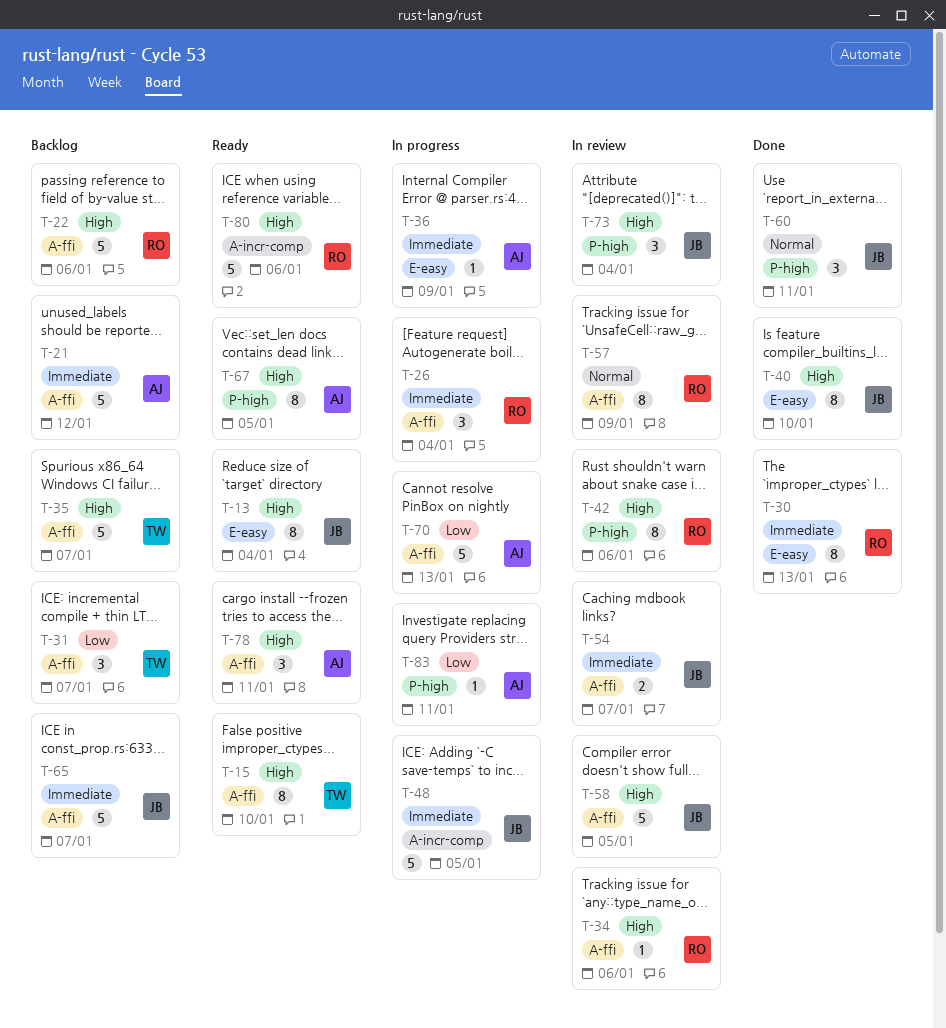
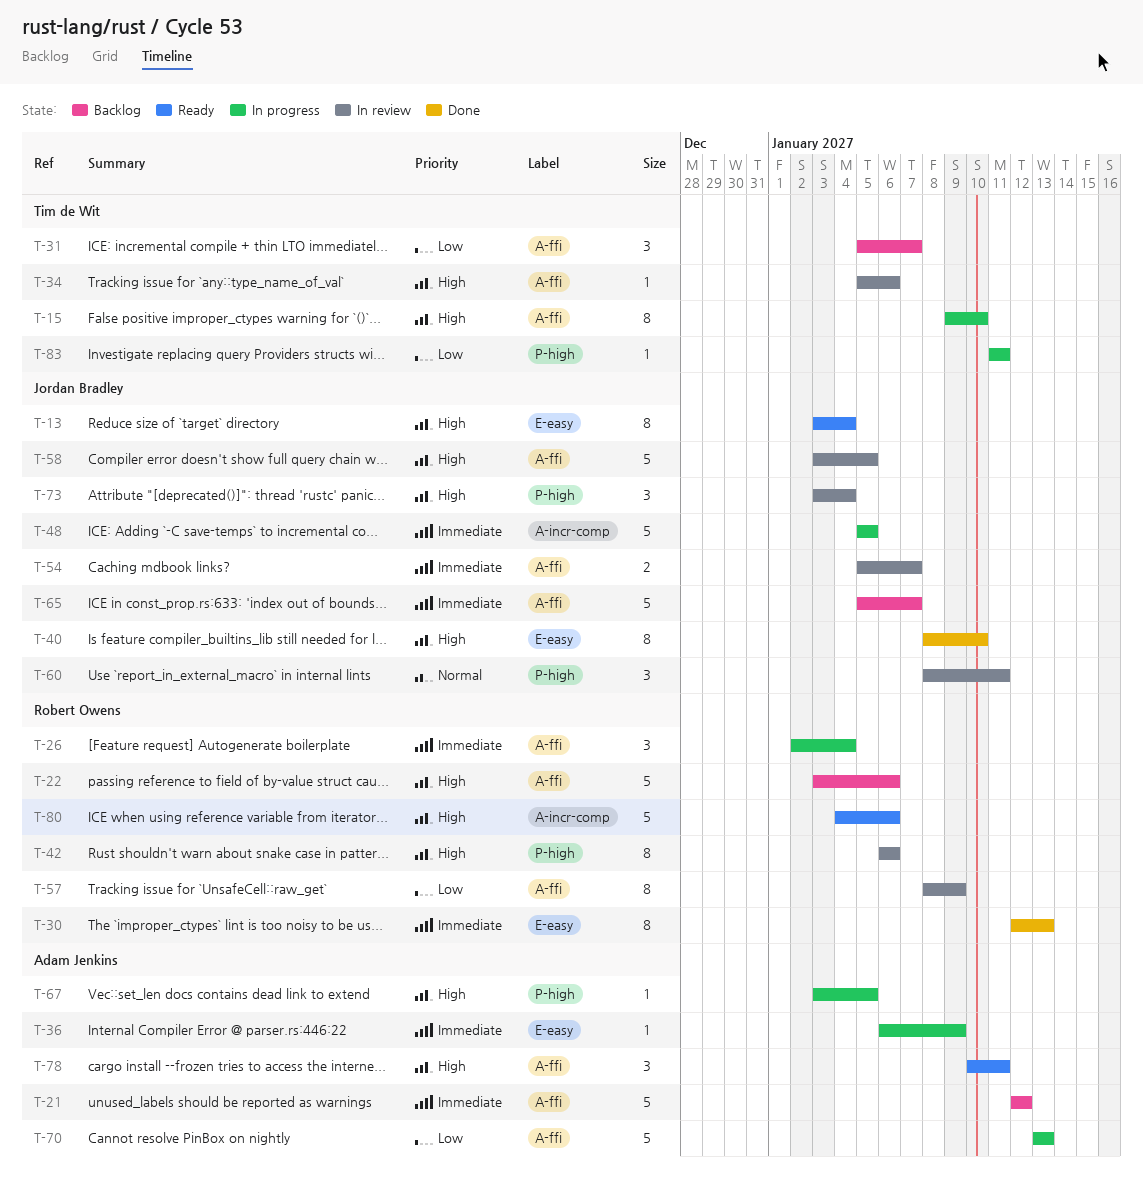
T-15, status: Ready -> In progress
T-34, owner: Robert Owens -> Tim de Wit
T-35: present -> none
T-57, priority: Normal -> Low
T-60, status: Done -> In review
T-67, status: Ready -> In progress
T-67, estimate: 8 -> 1
T-83, owner: Adam Jenkins -> Tim de Wit

